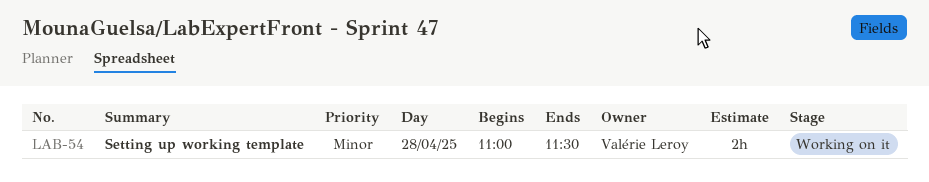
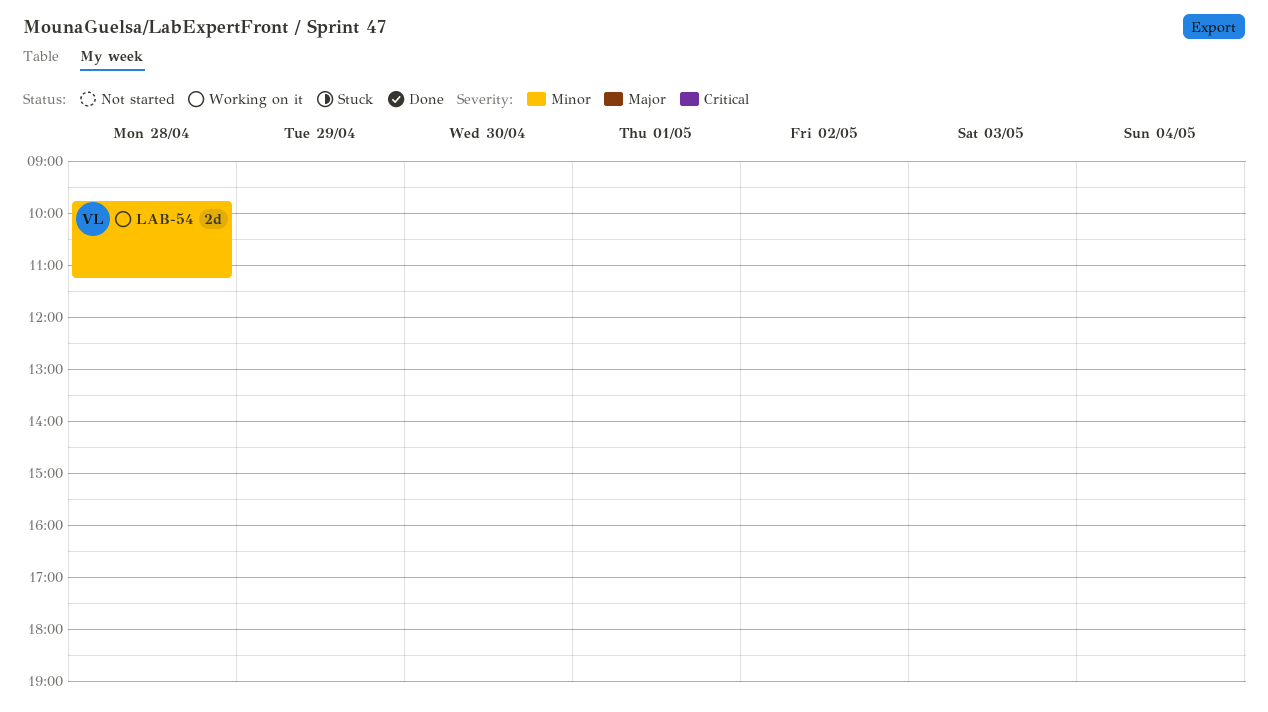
LAB-54, estimate: 2h -> 2d
LAB-54, begins: 11:00 -> 09:45
LAB-54, ends: 11:30 -> 11:15

